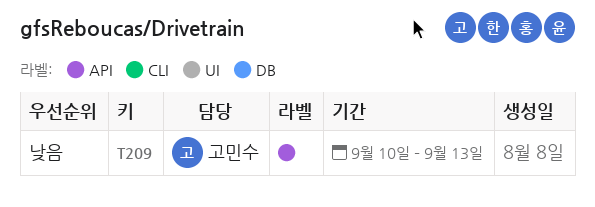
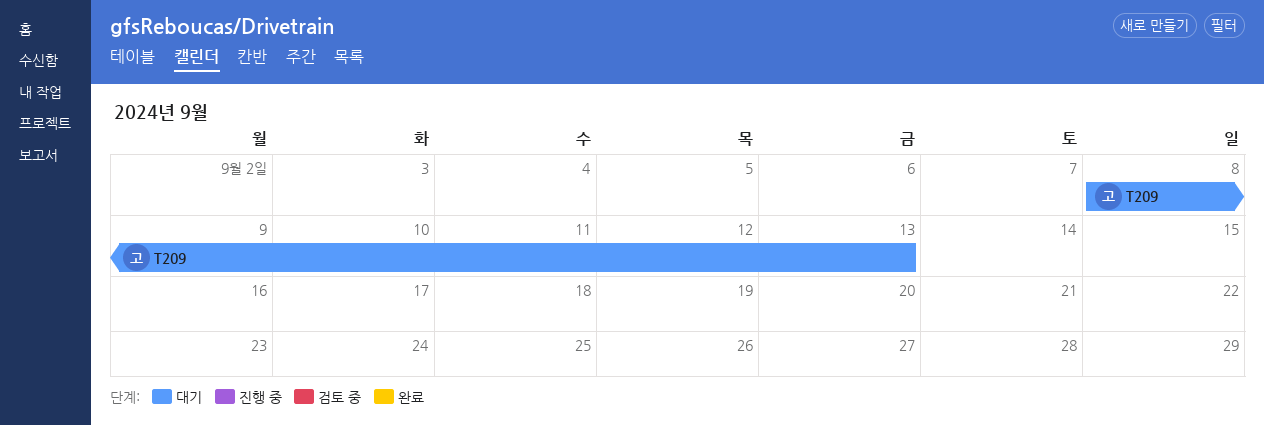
T209, start: Sep 10 -> Sep 8

